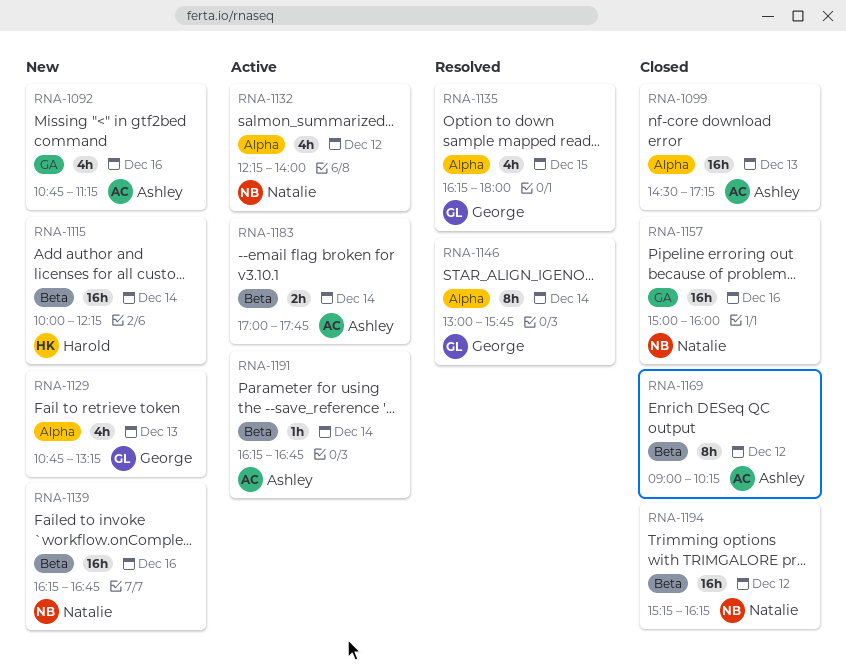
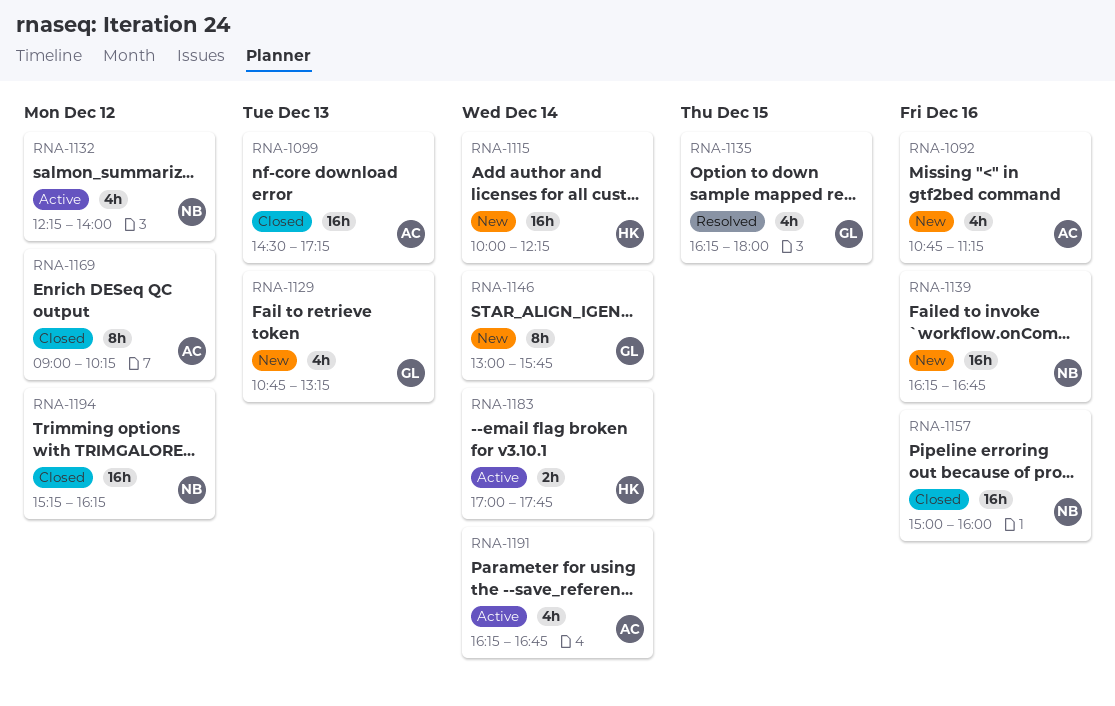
RNA-1146, status: Resolved -> New
RNA-1183, owner: Ashley -> Harold
RNA-1191, estimate: 1h -> 4h

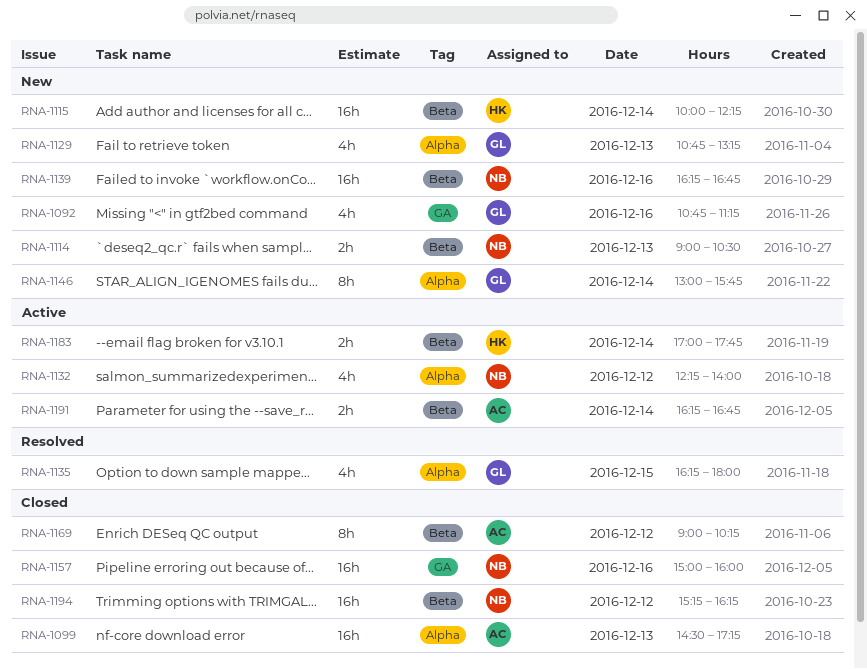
RNA-1092, owner: AC -> GL
RNA-1114: none -> present
RNA-1191, estimate: 4h -> 2h

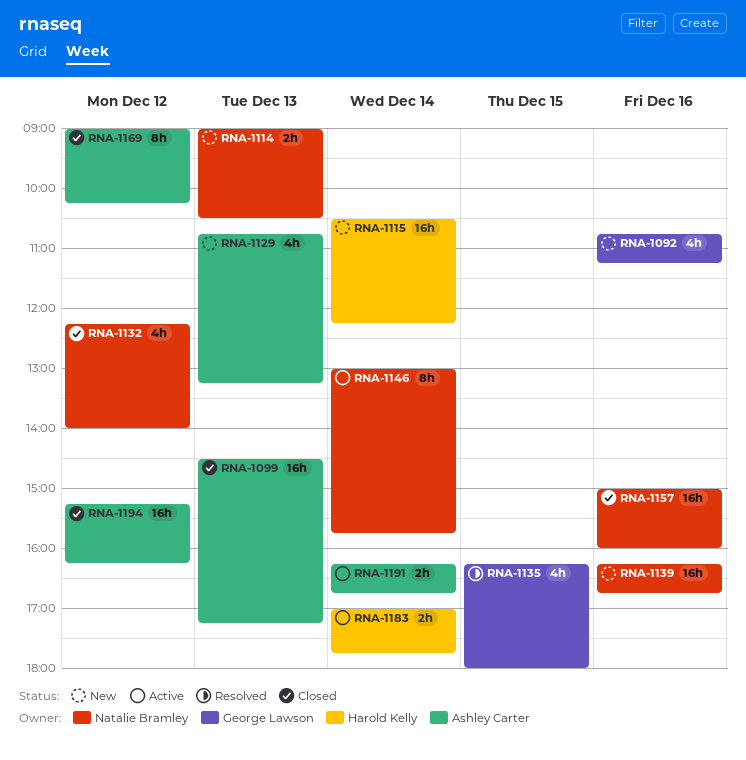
RNA-1115, begins: 10:00 -> 10:30
RNA-1129, owner: George Lawson -> Ashley Carter
RNA-1132, status: Active -> Closed
RNA-1146, status: New -> Active
RNA-1146, owner: George Lawson -> Natalie Bramley
RNA-1194, owner: Natalie Bramley -> Ashley Carter

